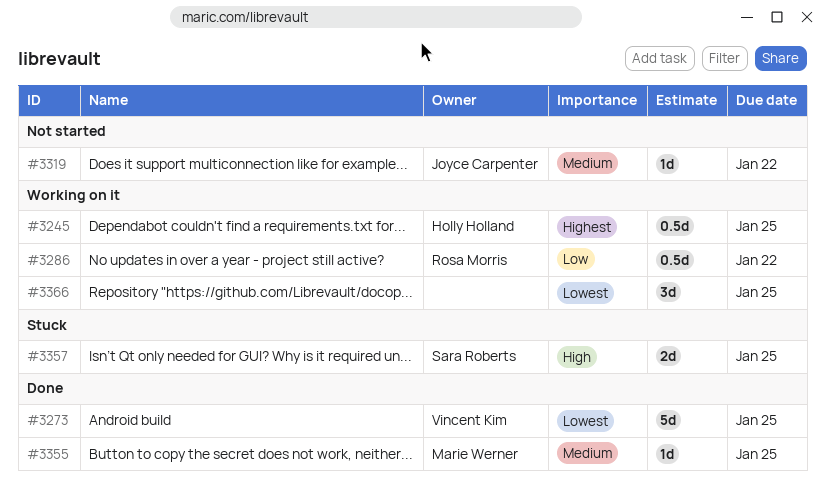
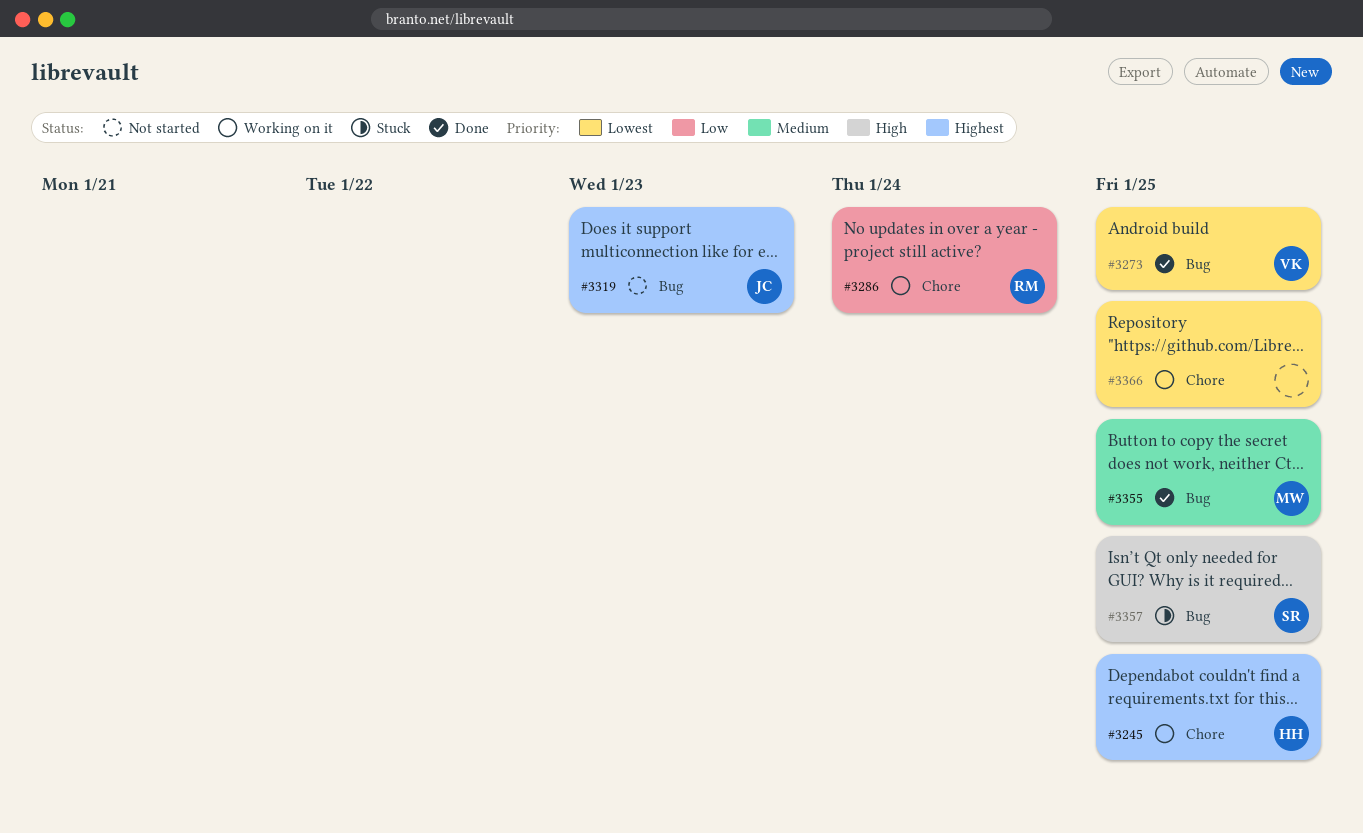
#3286, due: Jan 22 -> Jan 24
#3319, priority: Medium -> Highest
#3319, due: Jan 22 -> Jan 23

